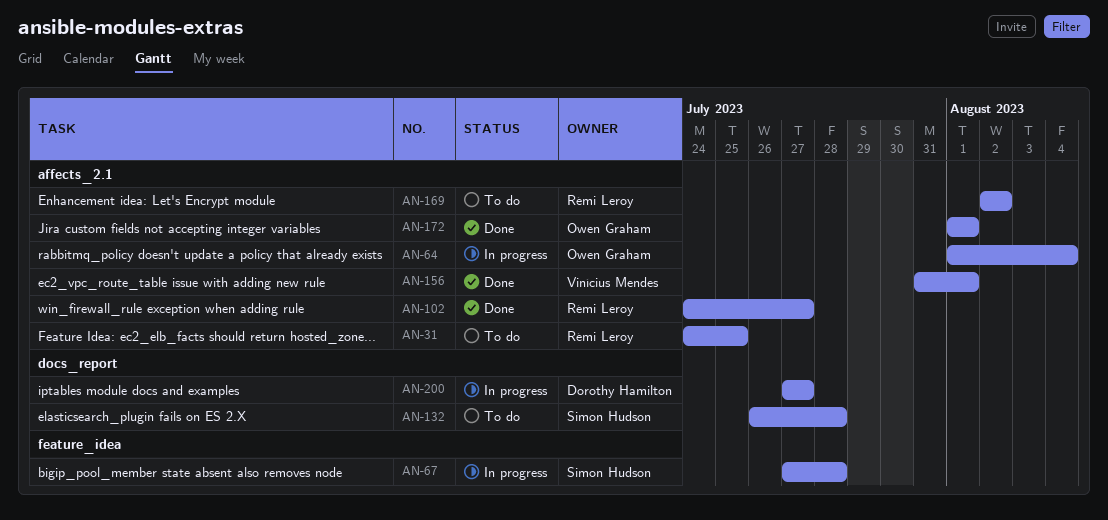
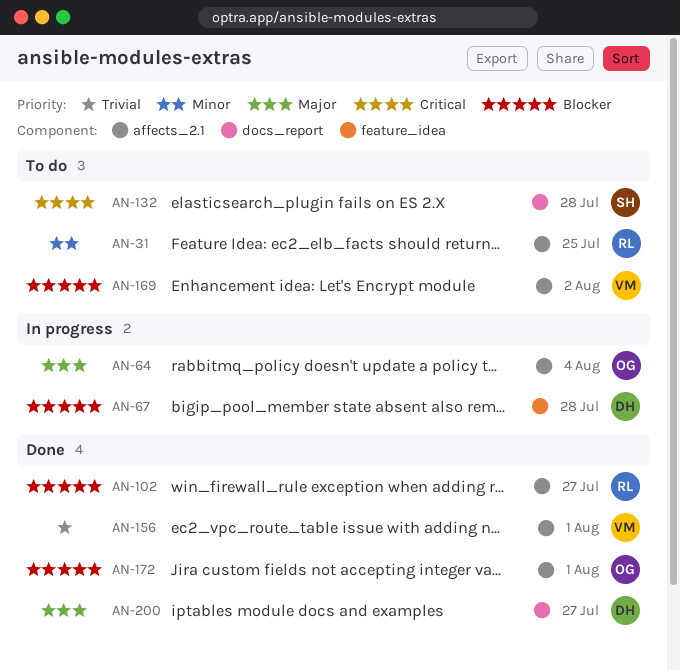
AN-67, owner: Simon Hudson -> Dorothy Hamilton
AN-169, owner: Rémi Leroy -> Vinícius Mendes
AN-200, status: In progress -> Done

